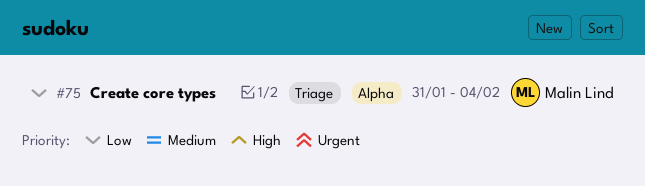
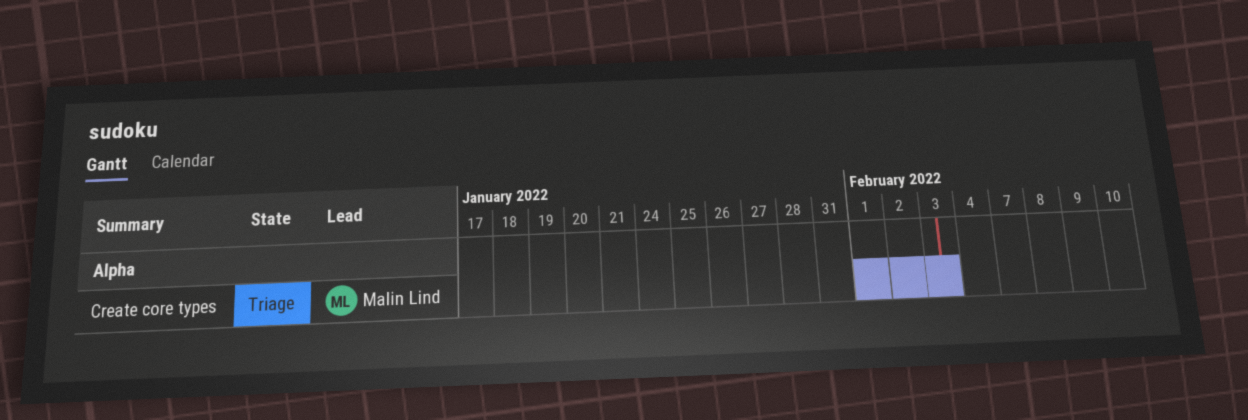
Create core types, start: Jan 31 -> Feb 1
Create core types, due: Feb 4 -> Feb 3

